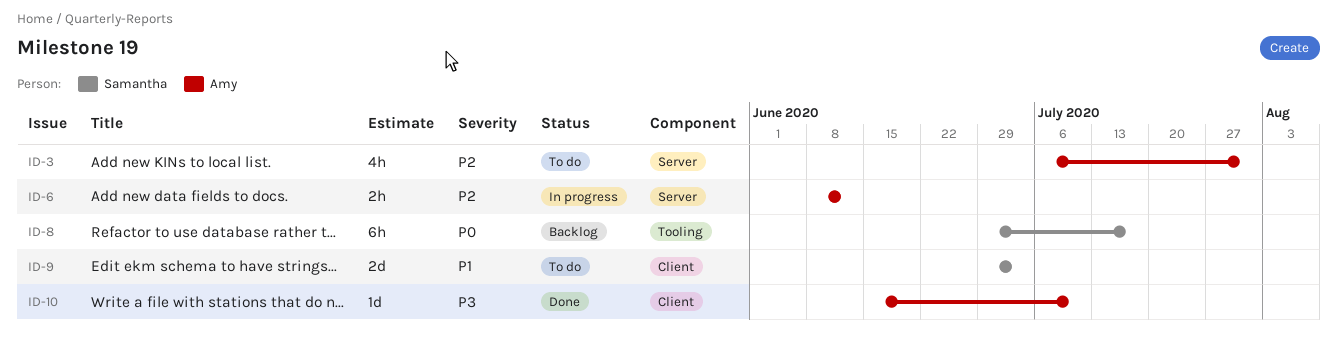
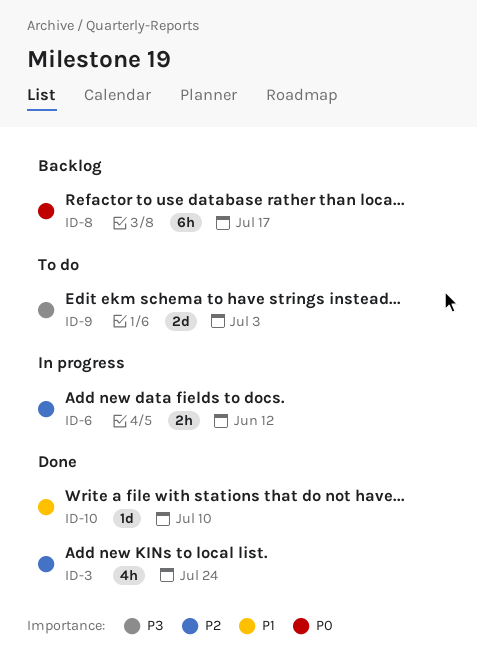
ID-3, status: To do -> Done
ID-3, due: Jul 31 -> Jul 24
ID-9, priority: P1 -> P3
ID-10, priority: P3 -> P1

